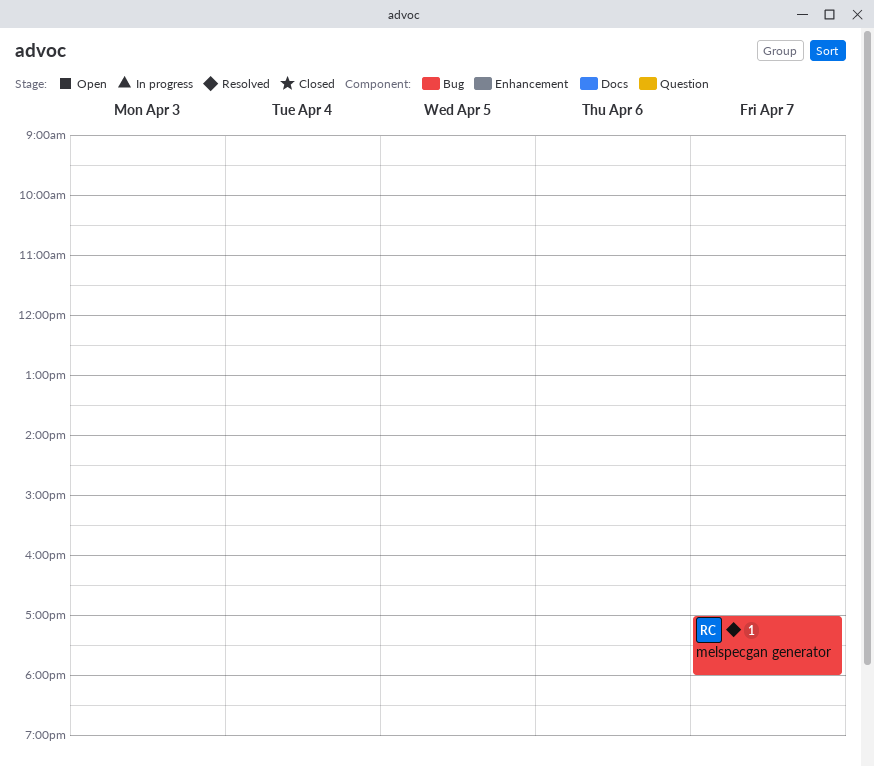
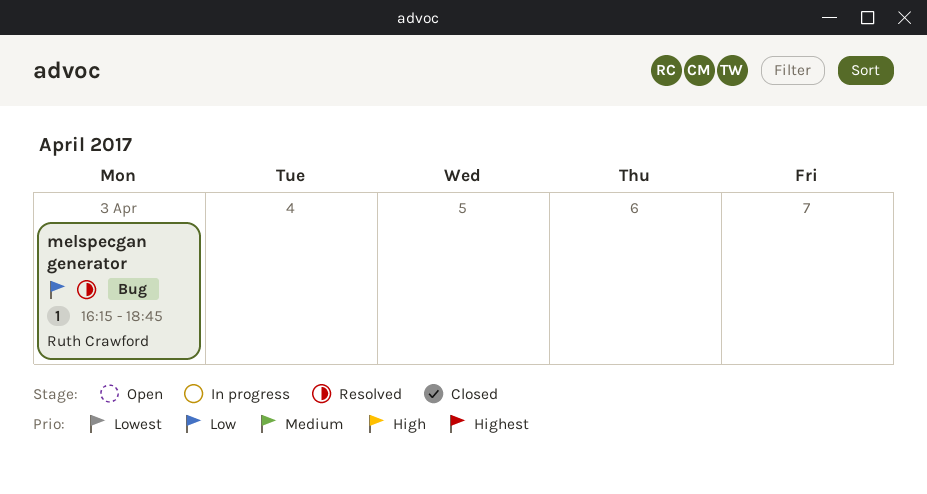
melspecgan generator, day: Apr 7 -> Apr 3
melspecgan generator, begins: 17:00 -> 16:15
melspecgan generator, ends: 18:00 -> 18:45

